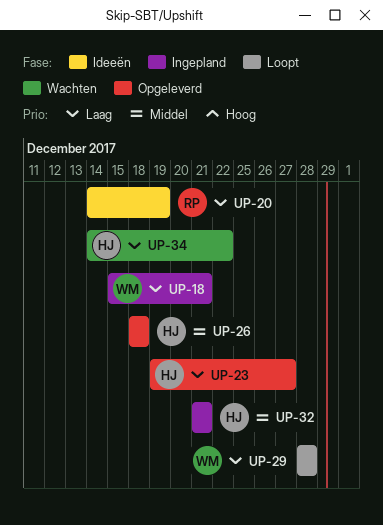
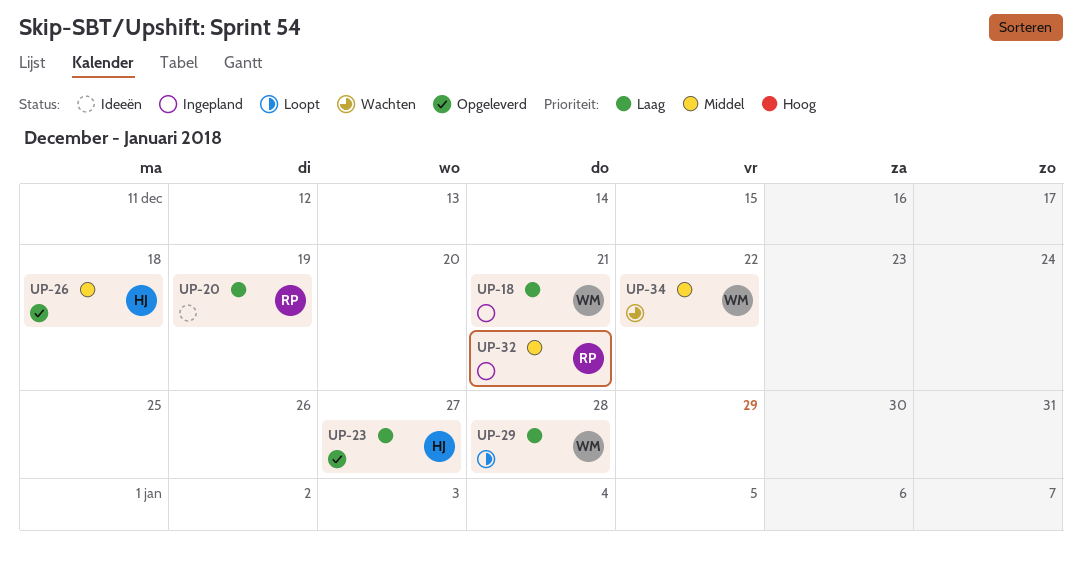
UP-32, owner: HJ -> RP
UP-34, owner: HJ -> WM
UP-34, priority: Laag -> Middel

